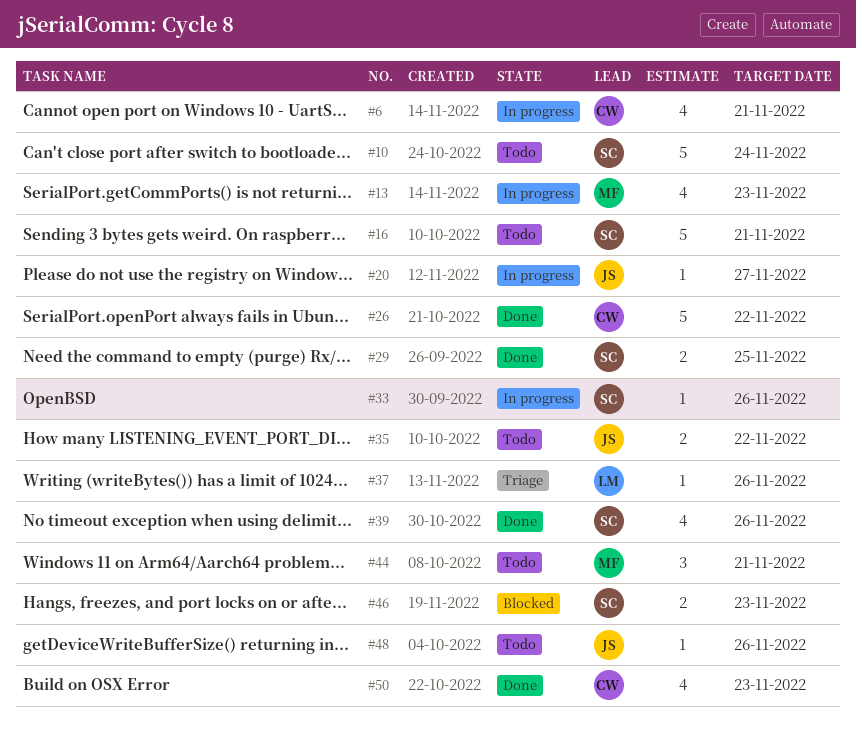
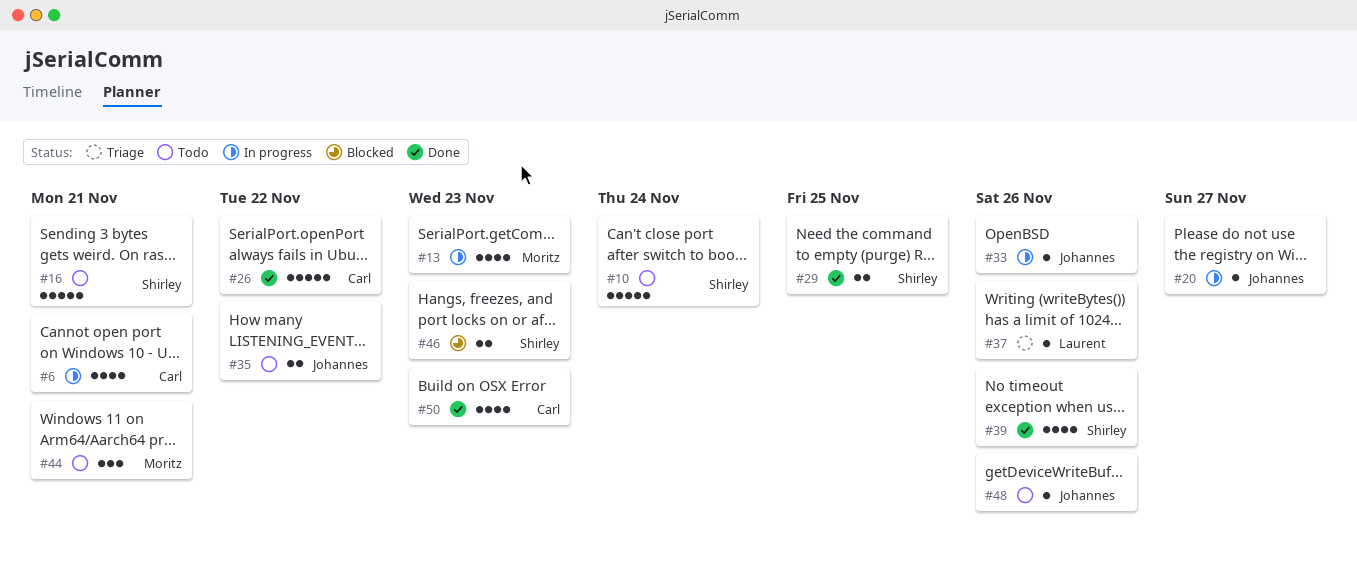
#33, owner: Shirley -> Johannes

